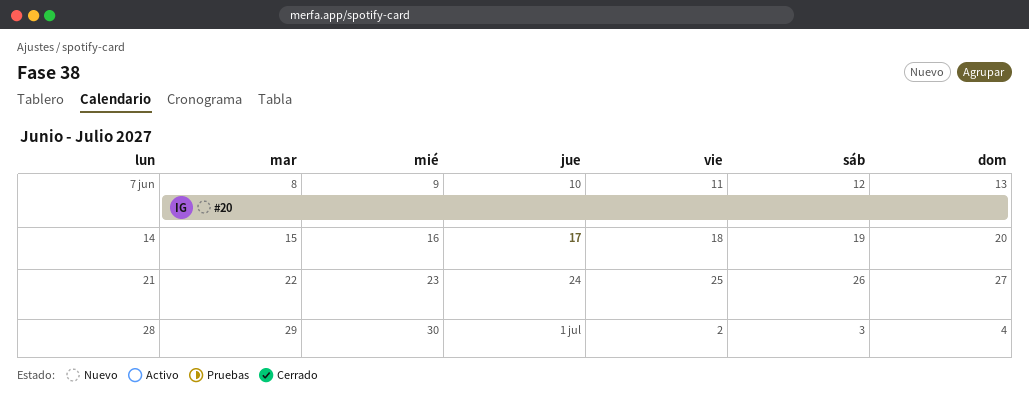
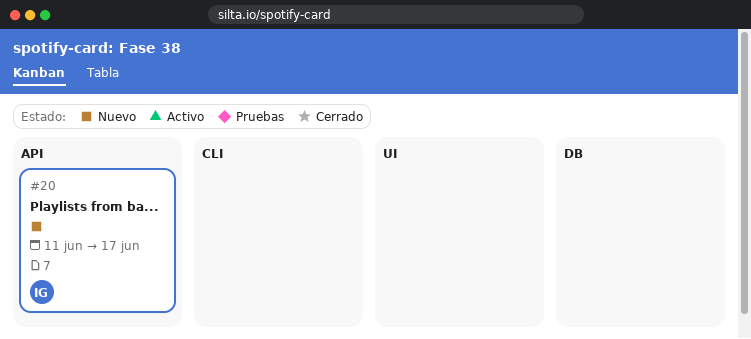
#20, start: Jun 8 -> Jun 11
#20, due: Jun 13 -> Jun 17

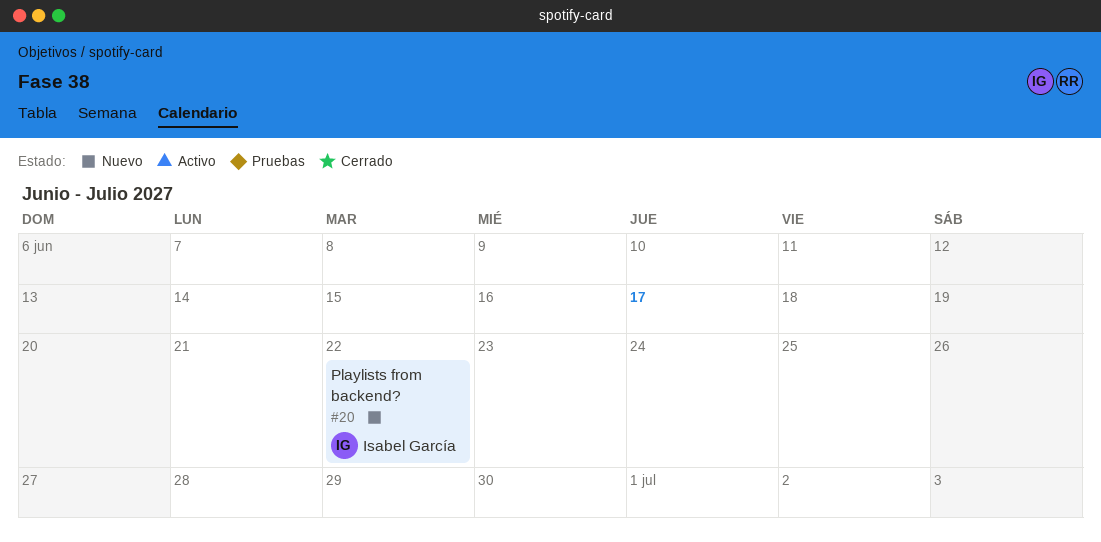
#20, due: Jun 17 -> Jun 22

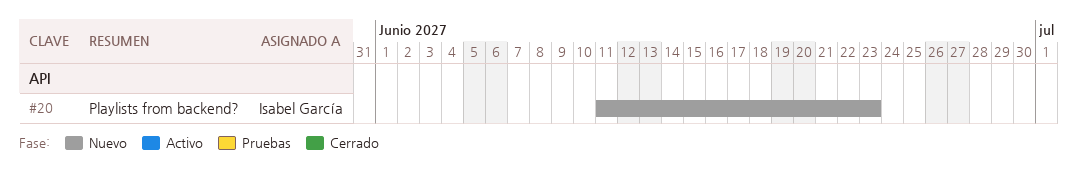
#20, due: Jun 22 -> Jun 23

